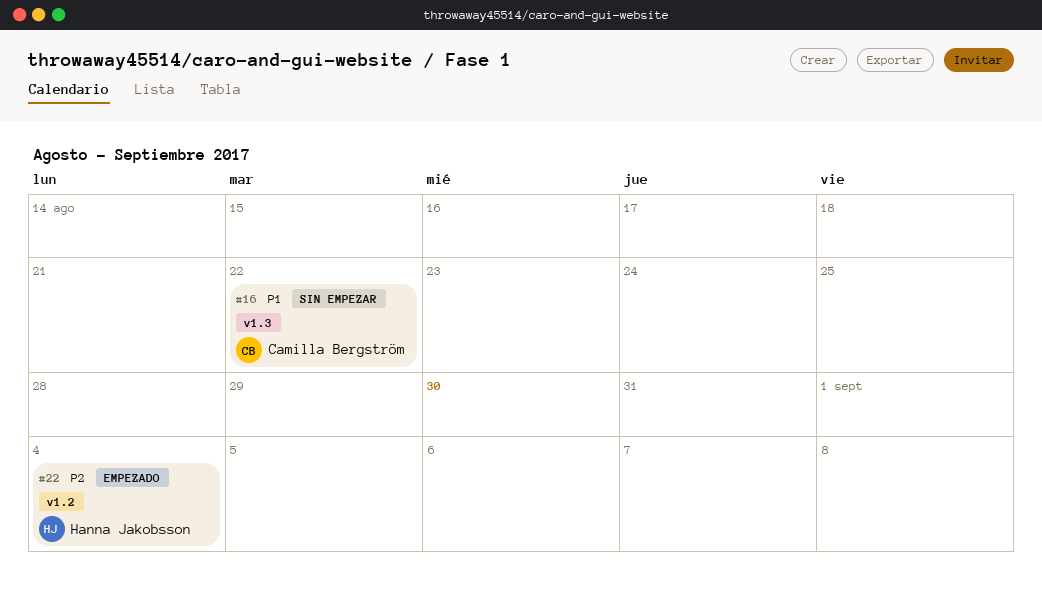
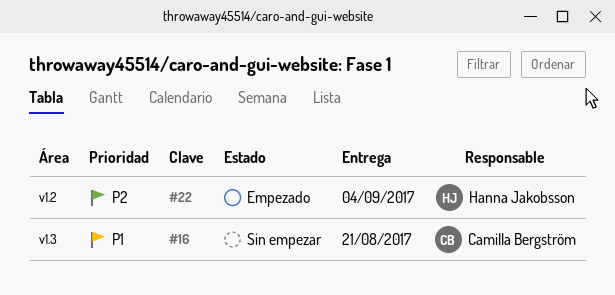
#16, due: Aug 22 -> Aug 21

